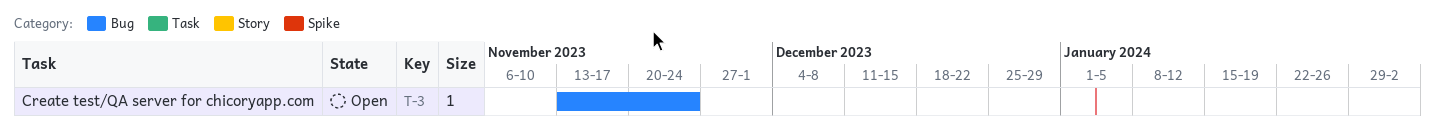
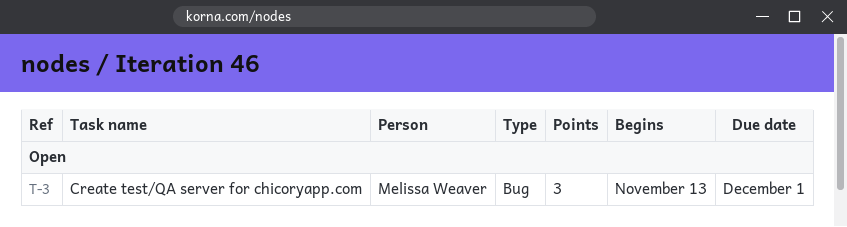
T-3, estimate: 1 -> 3
T-3, due: Nov 24 -> Dec 1

